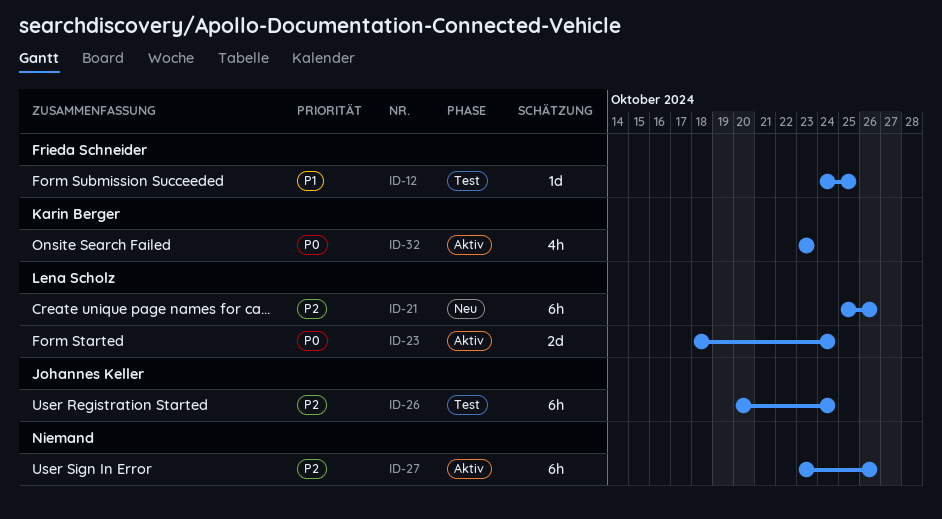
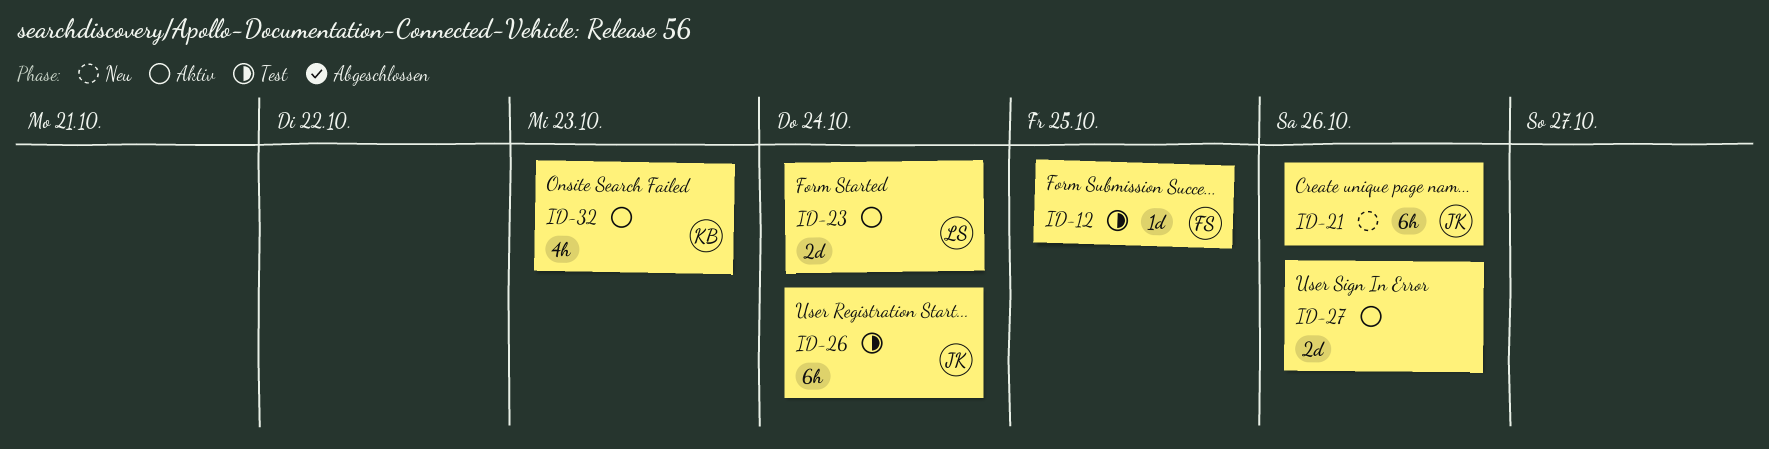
ID-21, owner: Lena Scholz -> Johannes Keller
ID-27, estimate: 6h -> 2d

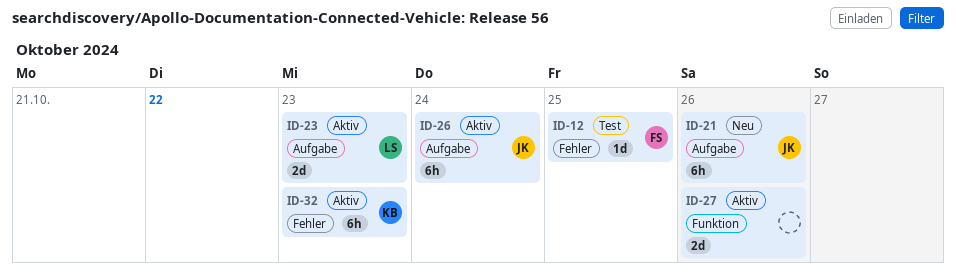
ID-23, due: Oct 24 -> Oct 23
ID-26, status: Test -> Aktiv
ID-32, estimate: 4h -> 6h

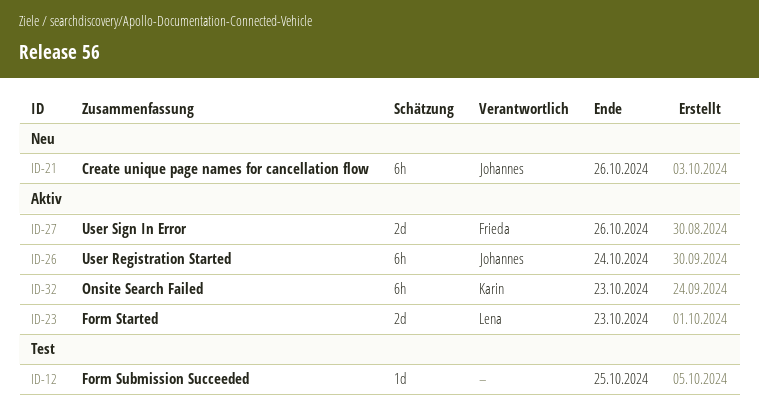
ID-12, owner: Frieda -> none
ID-27, owner: none -> Frieda

